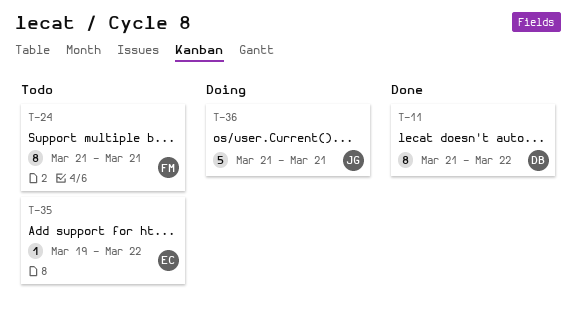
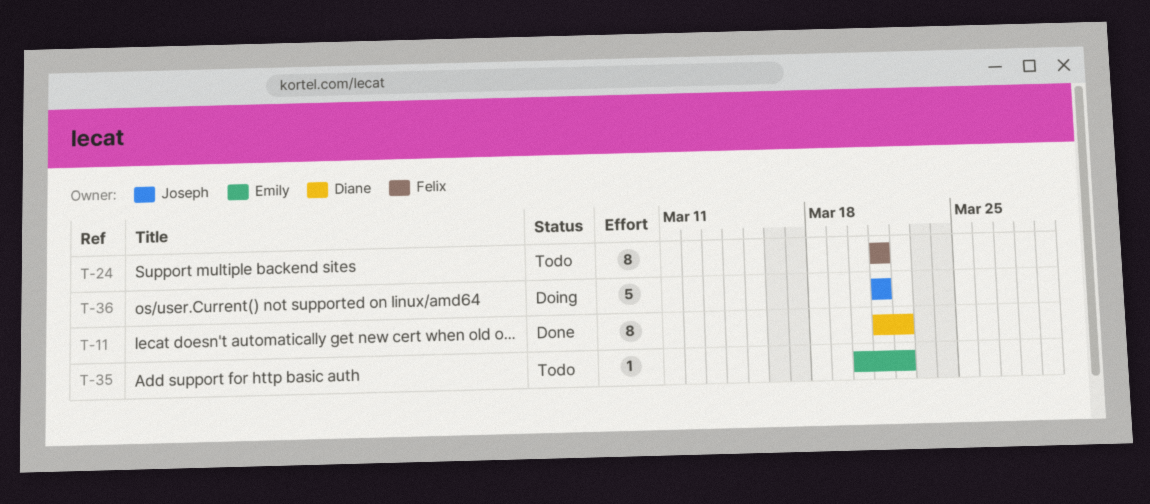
T-35, start: Mar 19 -> Mar 20

